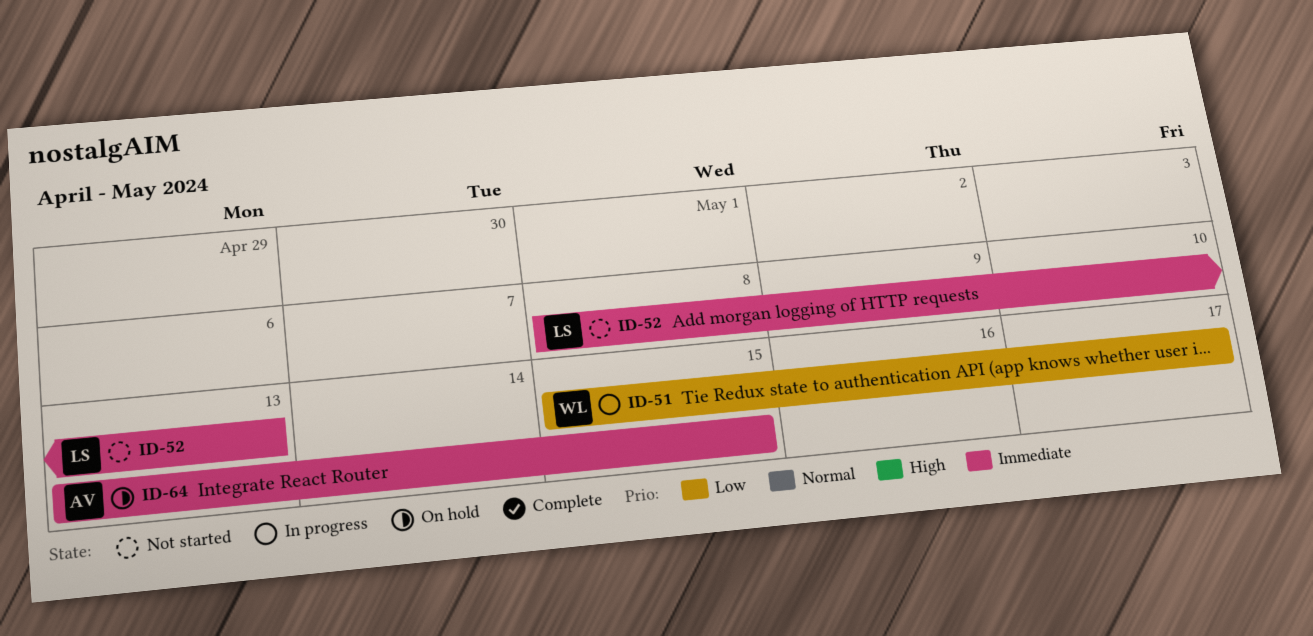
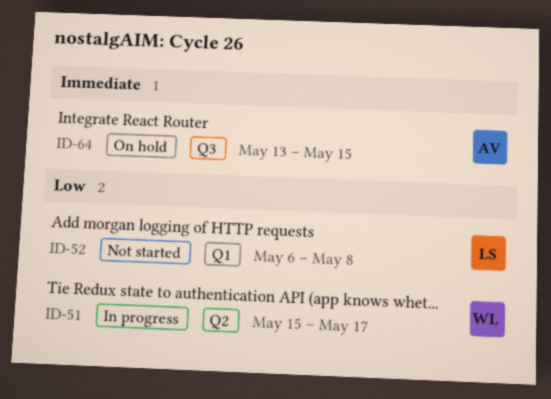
ID-52, priority: Immediate -> Low
ID-52, start: May 8 -> May 6
ID-52, due: May 13 -> May 8

